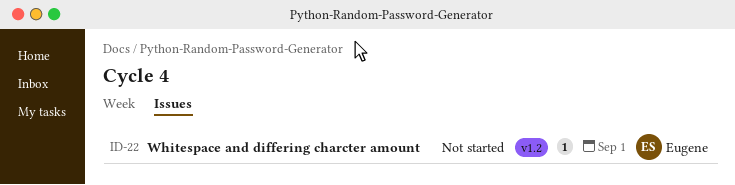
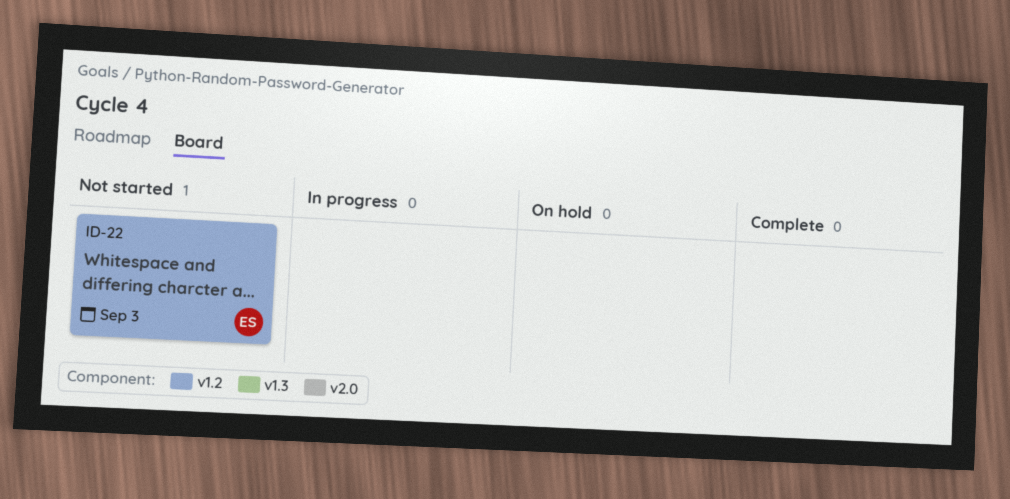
ID-22, due: Sep 1 -> Sep 3

